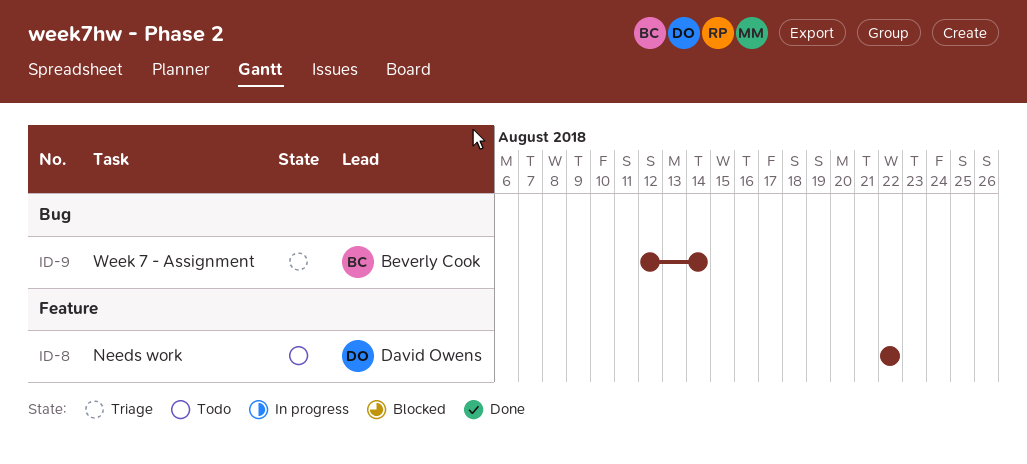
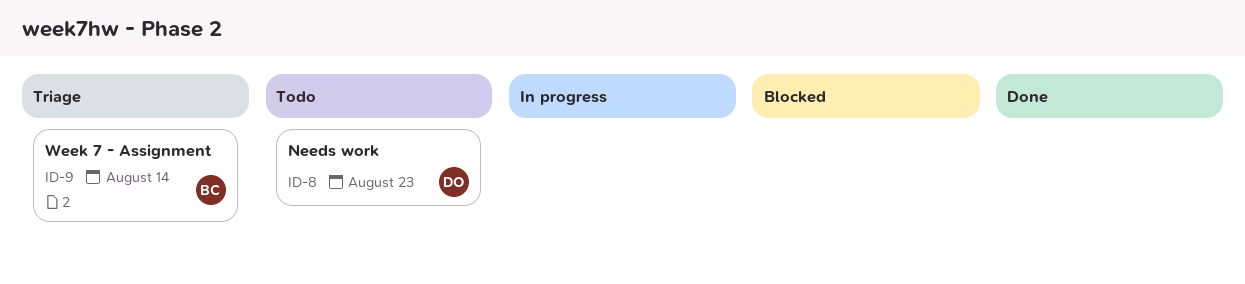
ID-8, due: Aug 22 -> Aug 23

